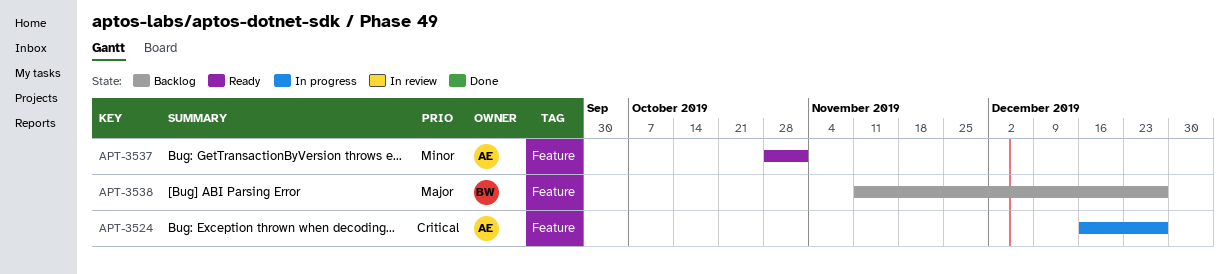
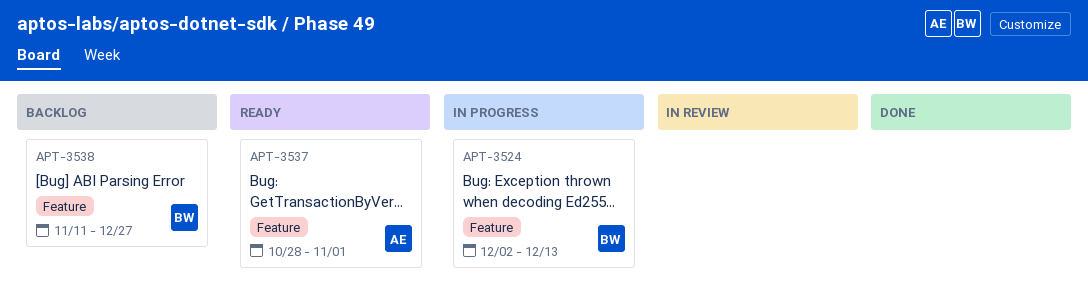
APT-3524, owner: AE -> BW
APT-3524, start: Dec 16 -> Dec 2
APT-3524, due: Dec 27 -> Dec 13

